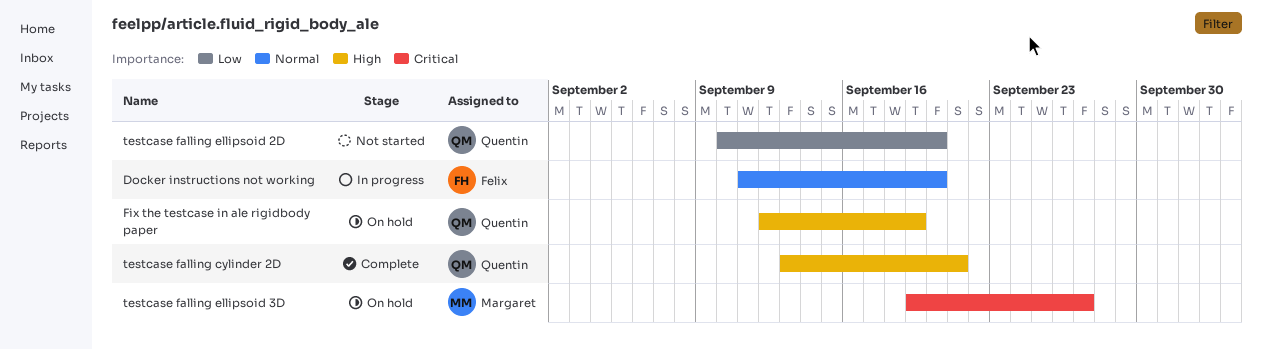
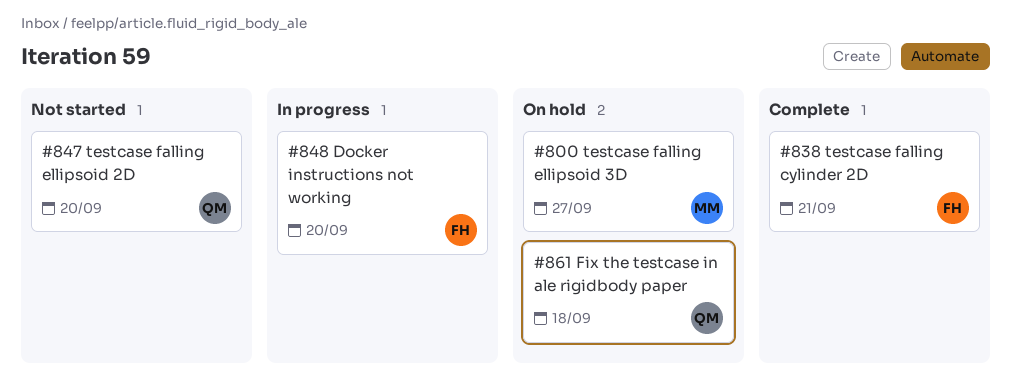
Fix the testcase in ale rigidbody paper, due: Sep 19 -> Sep 18
testcase falling cylinder 2D, owner: Quentin -> Felix

